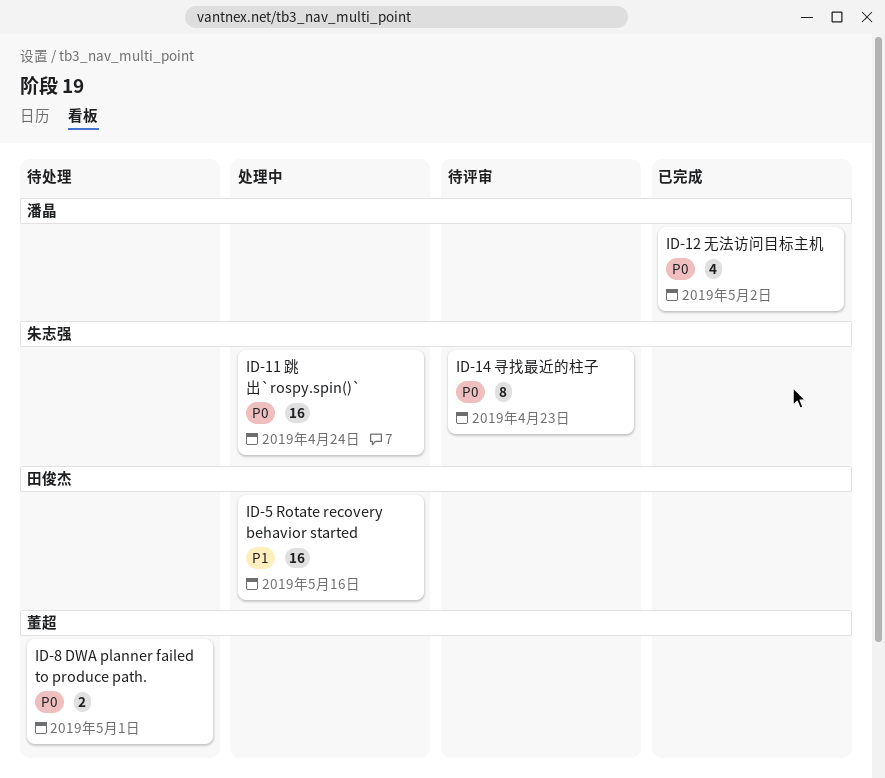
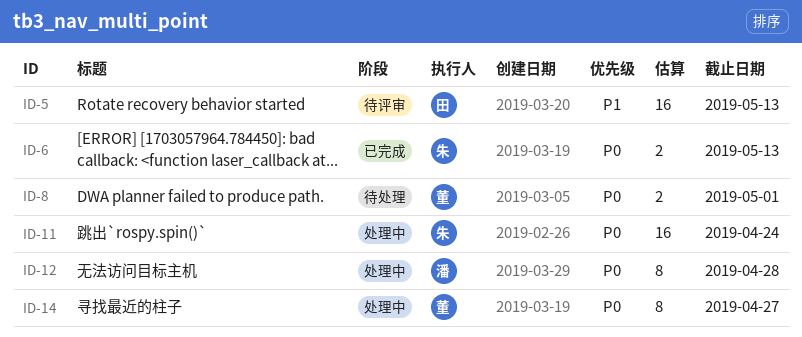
ID-5, status: 处理中 -> 待评审
ID-5, due: May 16 -> May 13
ID-6: none -> present
ID-12, status: 已完成 -> 处理中
ID-12, estimate: 4 -> 8
ID-12, due: May 2 -> Apr 28
ID-14, status: 待评审 -> 处理中
ID-14, owner: 朱志强 -> 董超
ID-14, due: Apr 23 -> Apr 27

